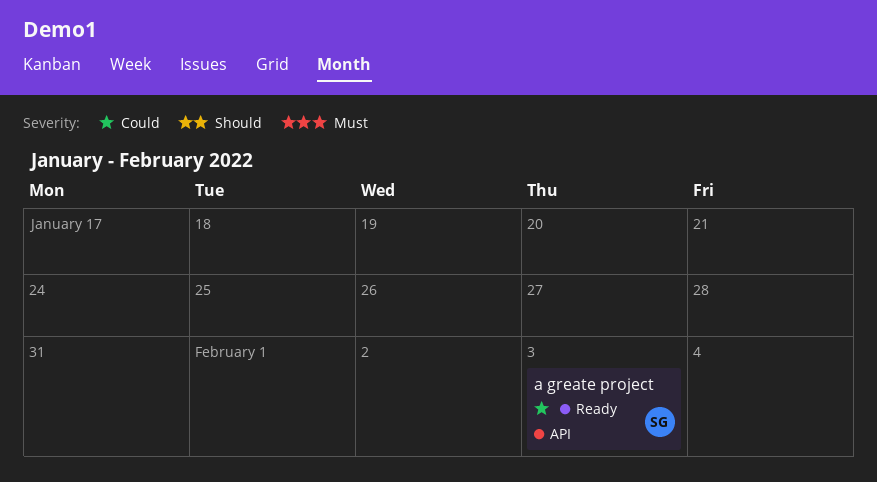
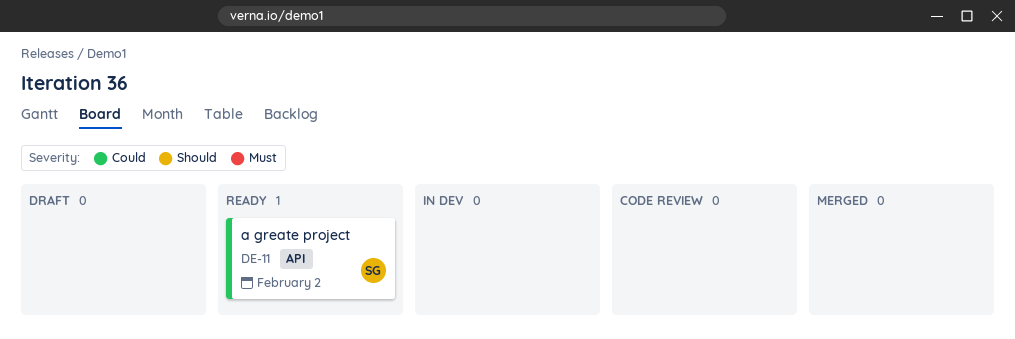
a greate project, due: Feb 3 -> Feb 2

